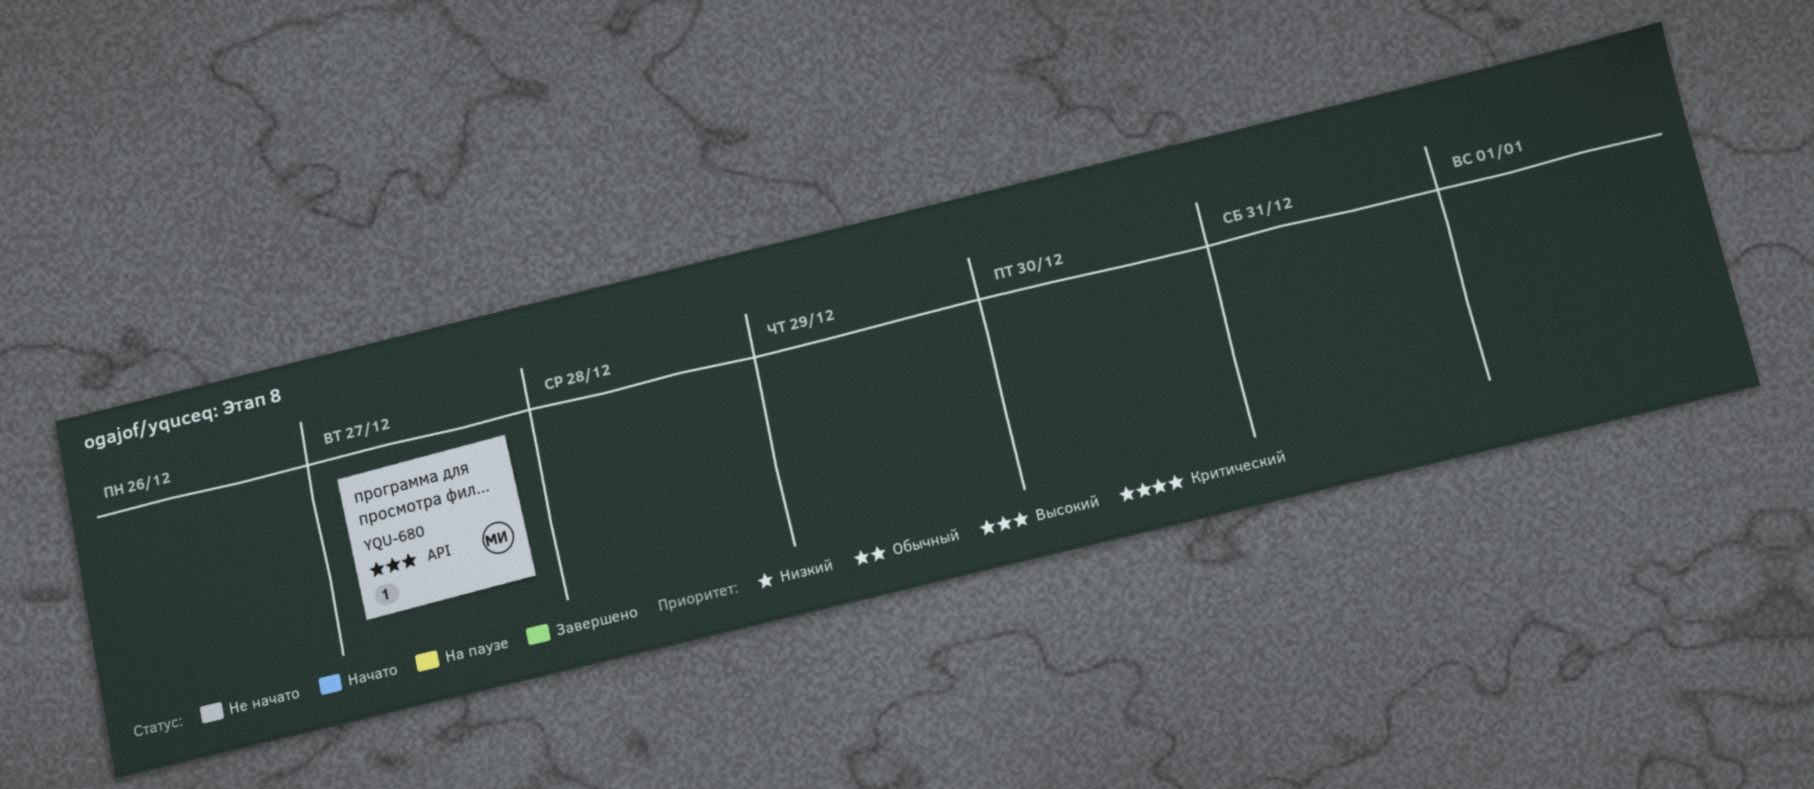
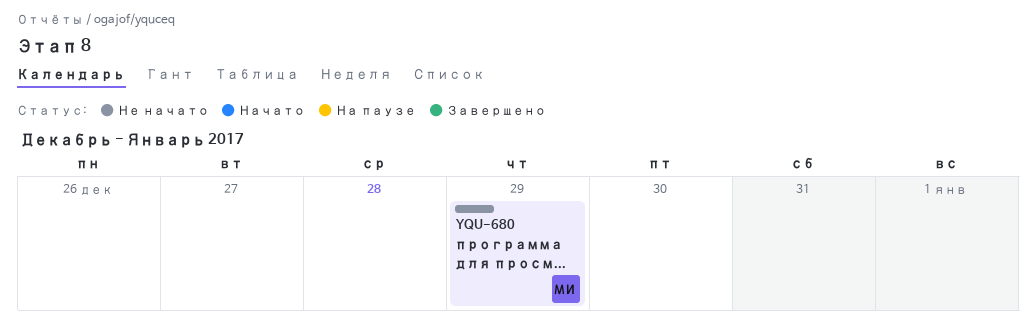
YQU-680, due: Dec 27 -> Dec 29

